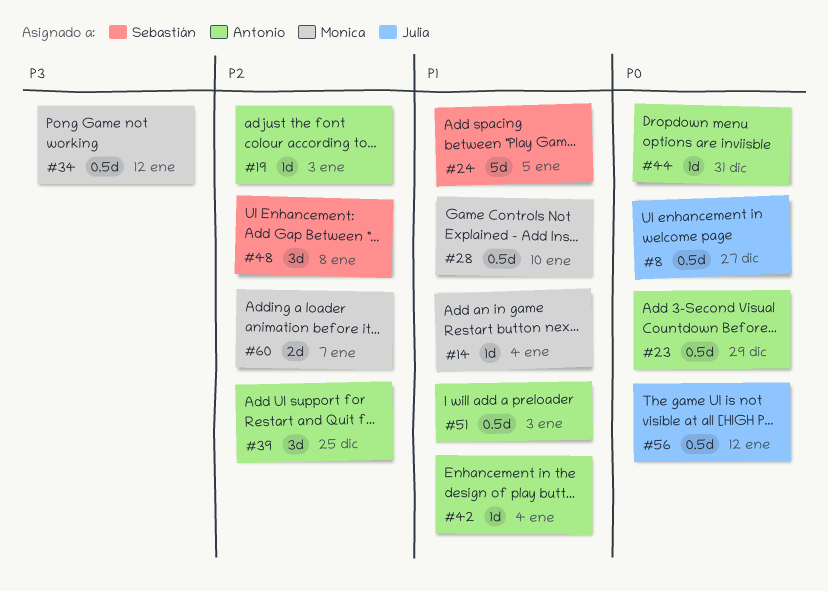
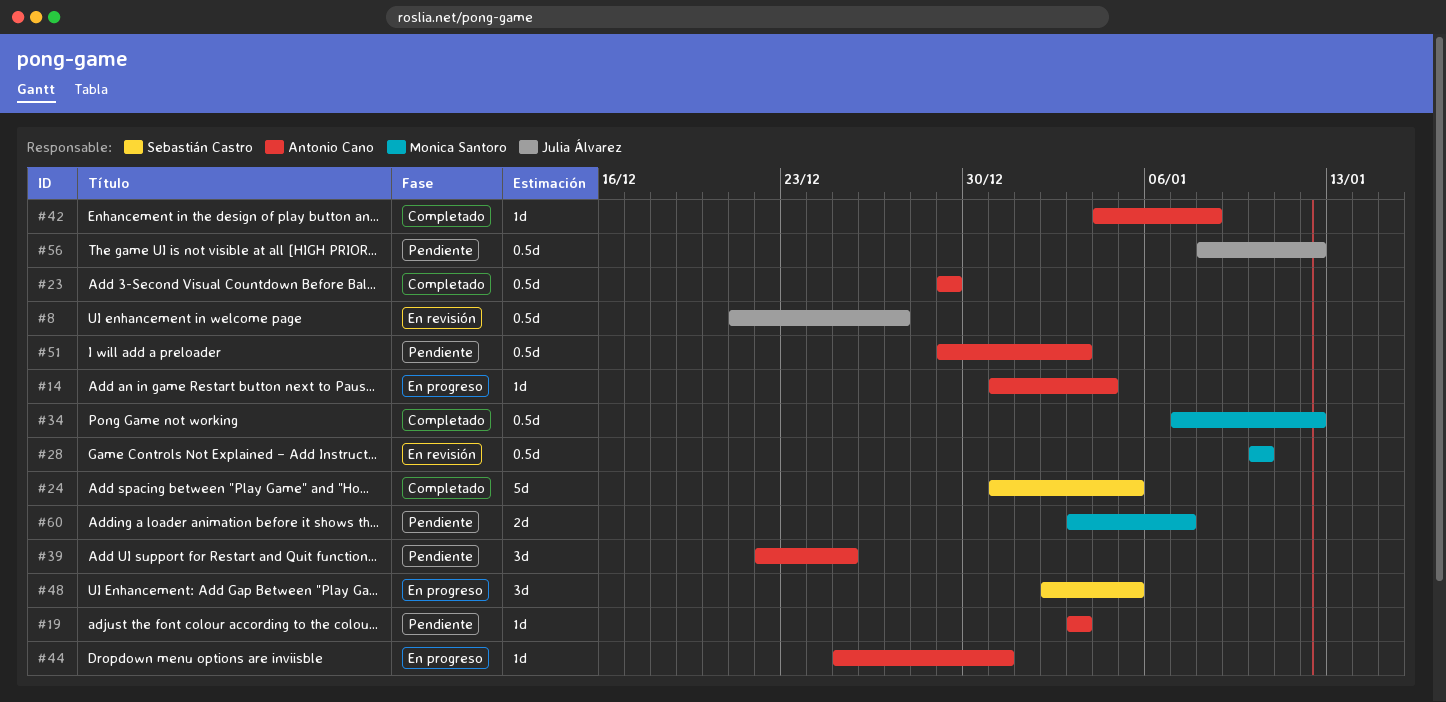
#14, owner: Monica Santoro -> Antonio Cano
#42, due: Jan 4 -> Jan 8
#48, due: Jan 8 -> Jan 5

